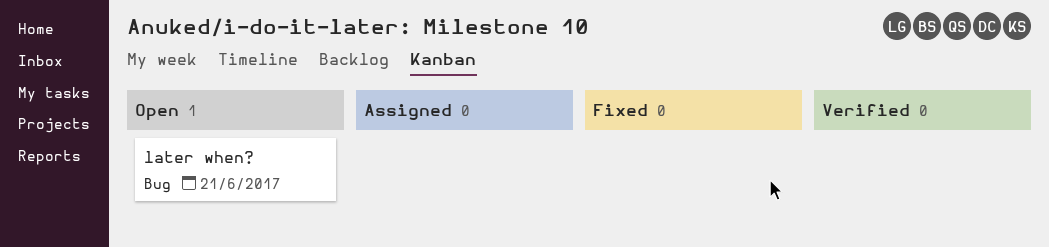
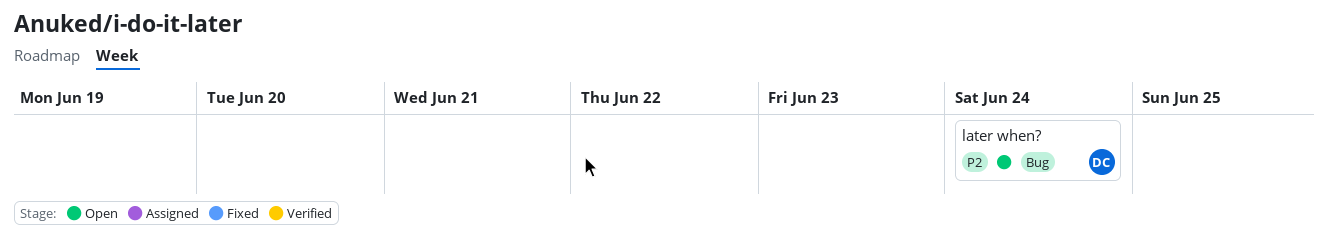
later when?, due: Jun 21 -> Jun 24

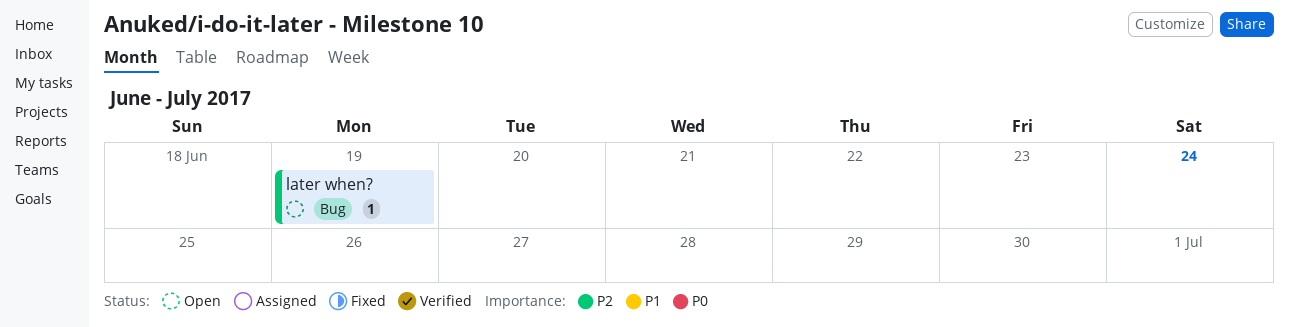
later when?, due: Jun 24 -> Jun 19

